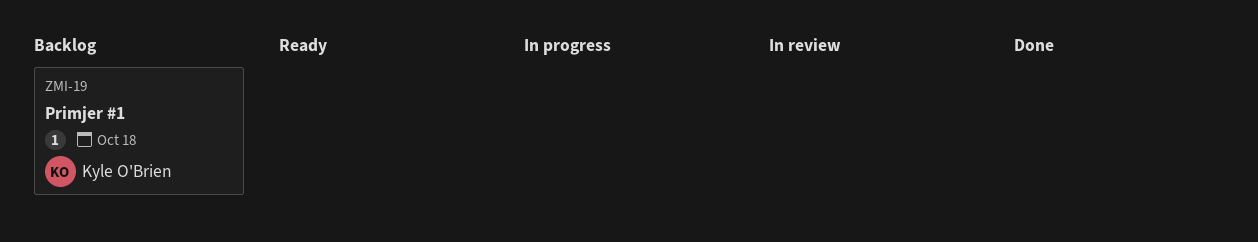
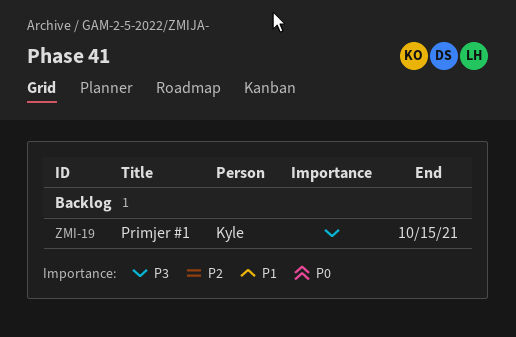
ZMI-19, due: Oct 18 -> Oct 15

